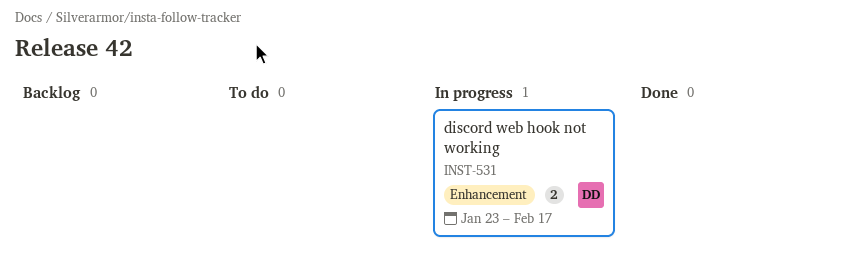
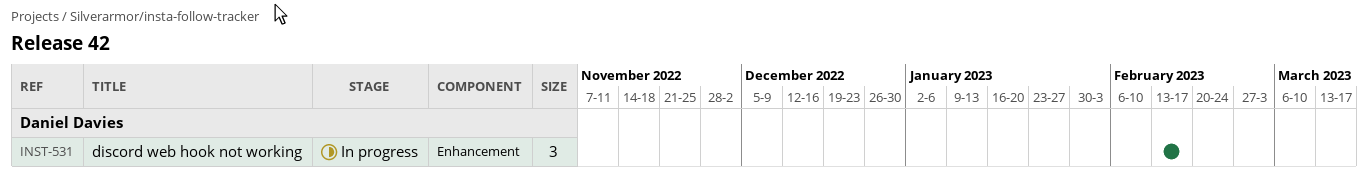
INST-531, estimate: 2 -> 3
INST-531, start: Jan 23 -> Feb 13

